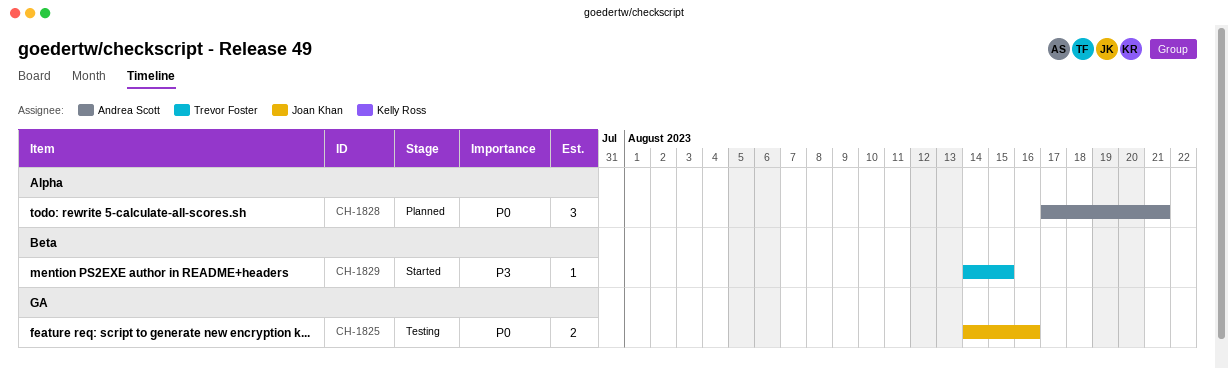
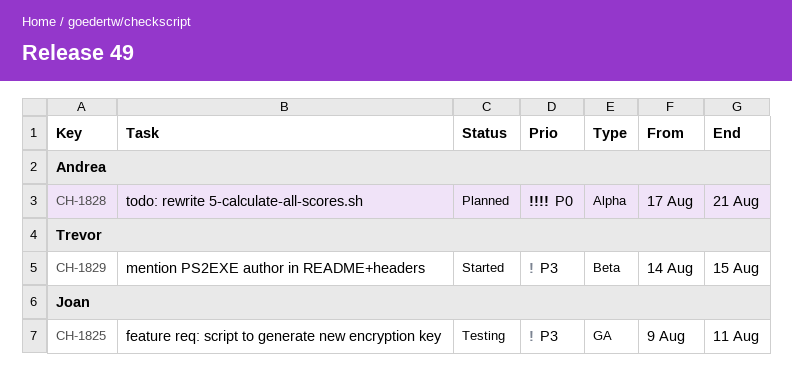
CH-1825, priority: P0 -> P3
CH-1825, start: Aug 14 -> Aug 9
CH-1825, due: Aug 16 -> Aug 11

